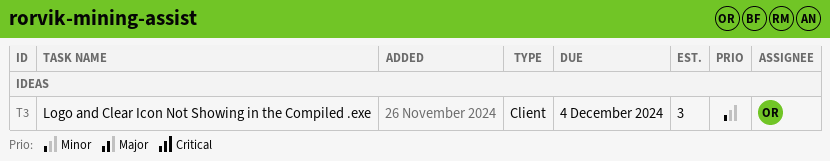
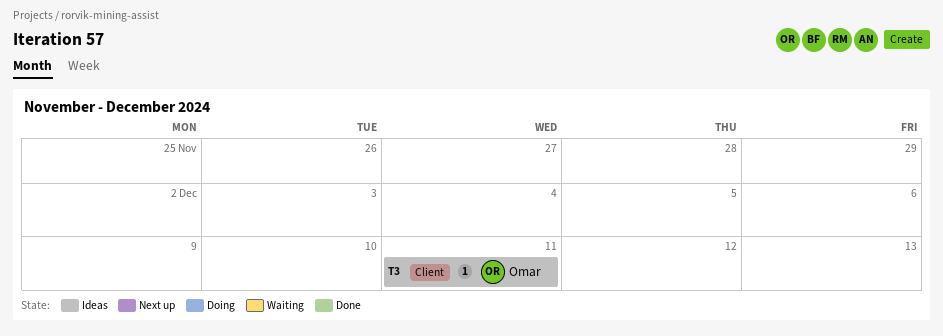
T3, estimate: 3 -> 1
T3, due: Dec 4 -> Dec 11

